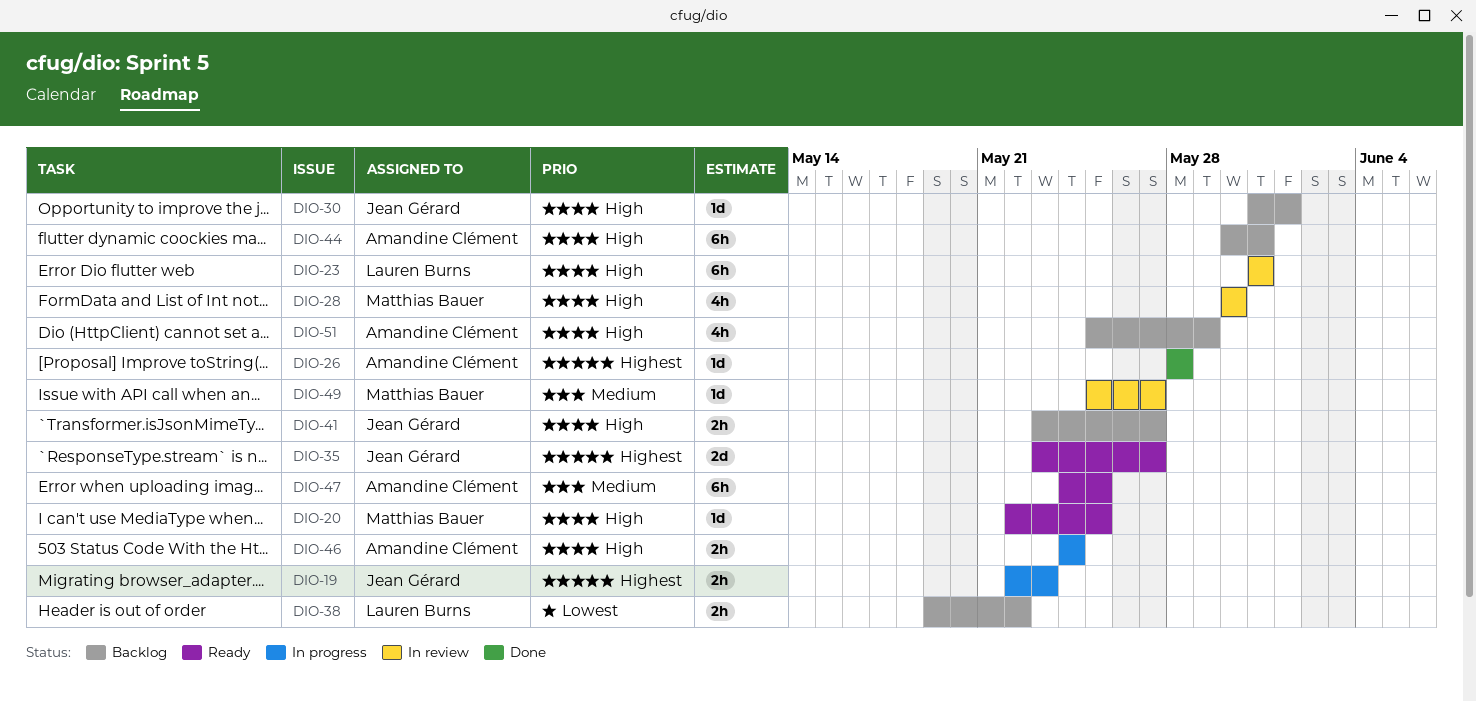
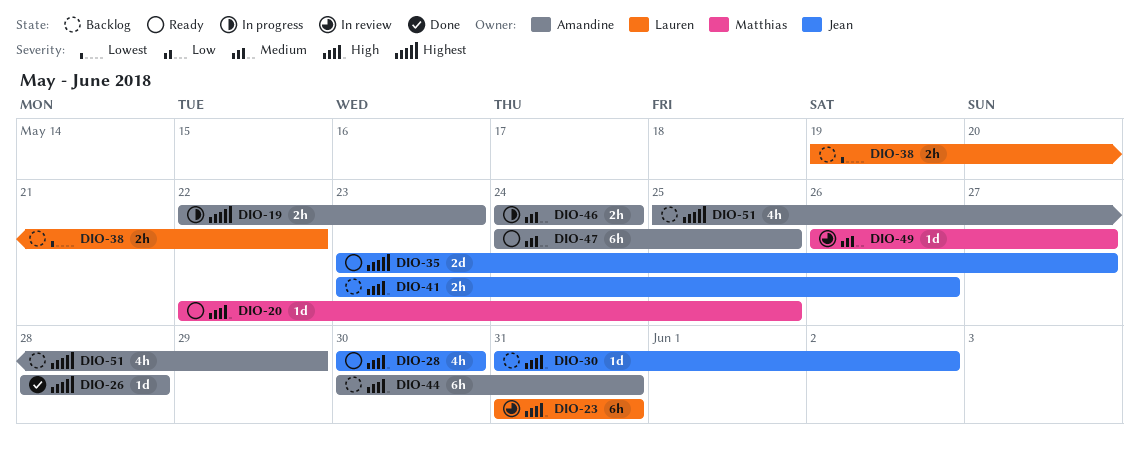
DIO-19, owner: Jean Gérard -> Amandine Clément
DIO-28, status: In review -> Ready
DIO-28, owner: Matthias Bauer -> Jean Gérard
DIO-30, due: Jun 1 -> Jun 2
DIO-41, due: May 27 -> May 26
DIO-46, priority: High -> Medium
DIO-49, start: May 25 -> May 26
DIO-51, priority: High -> Highest

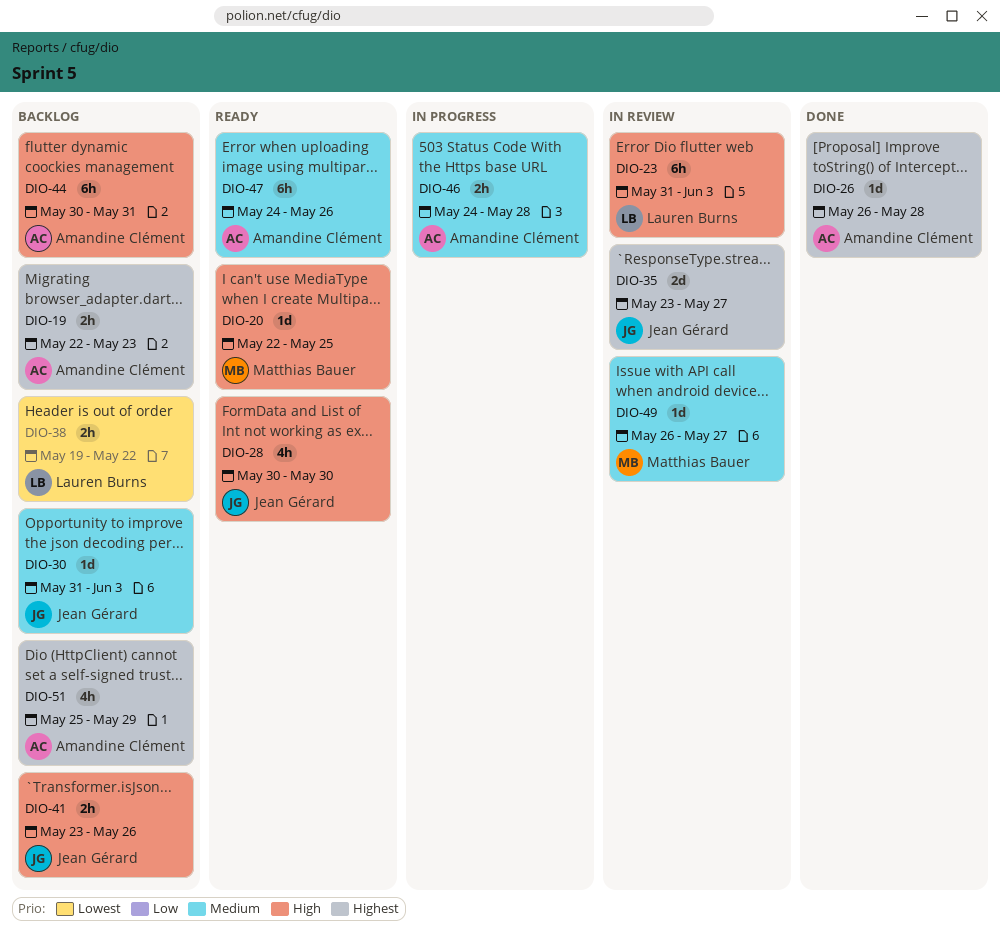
DIO-19, status: In progress -> Backlog
DIO-23, due: May 31 -> Jun 3
DIO-26, start: May 28 -> May 26
DIO-30, priority: High -> Medium
DIO-30, due: Jun 2 -> Jun 3
DIO-35, status: Ready -> In review
DIO-46, due: May 24 -> May 28
DIO-47, due: May 25 -> May 26

